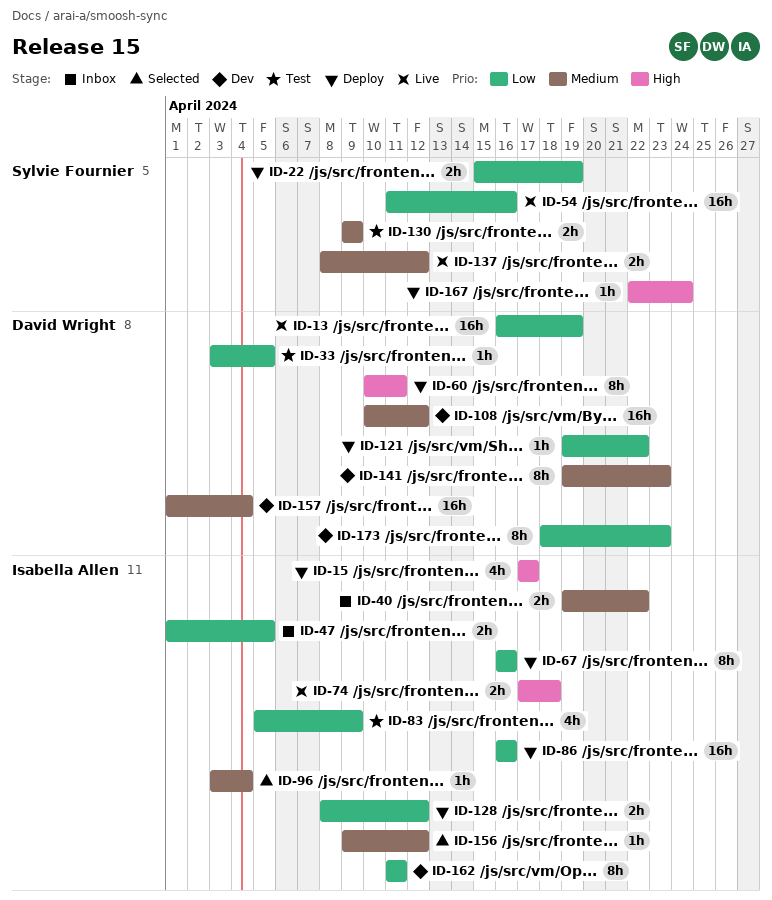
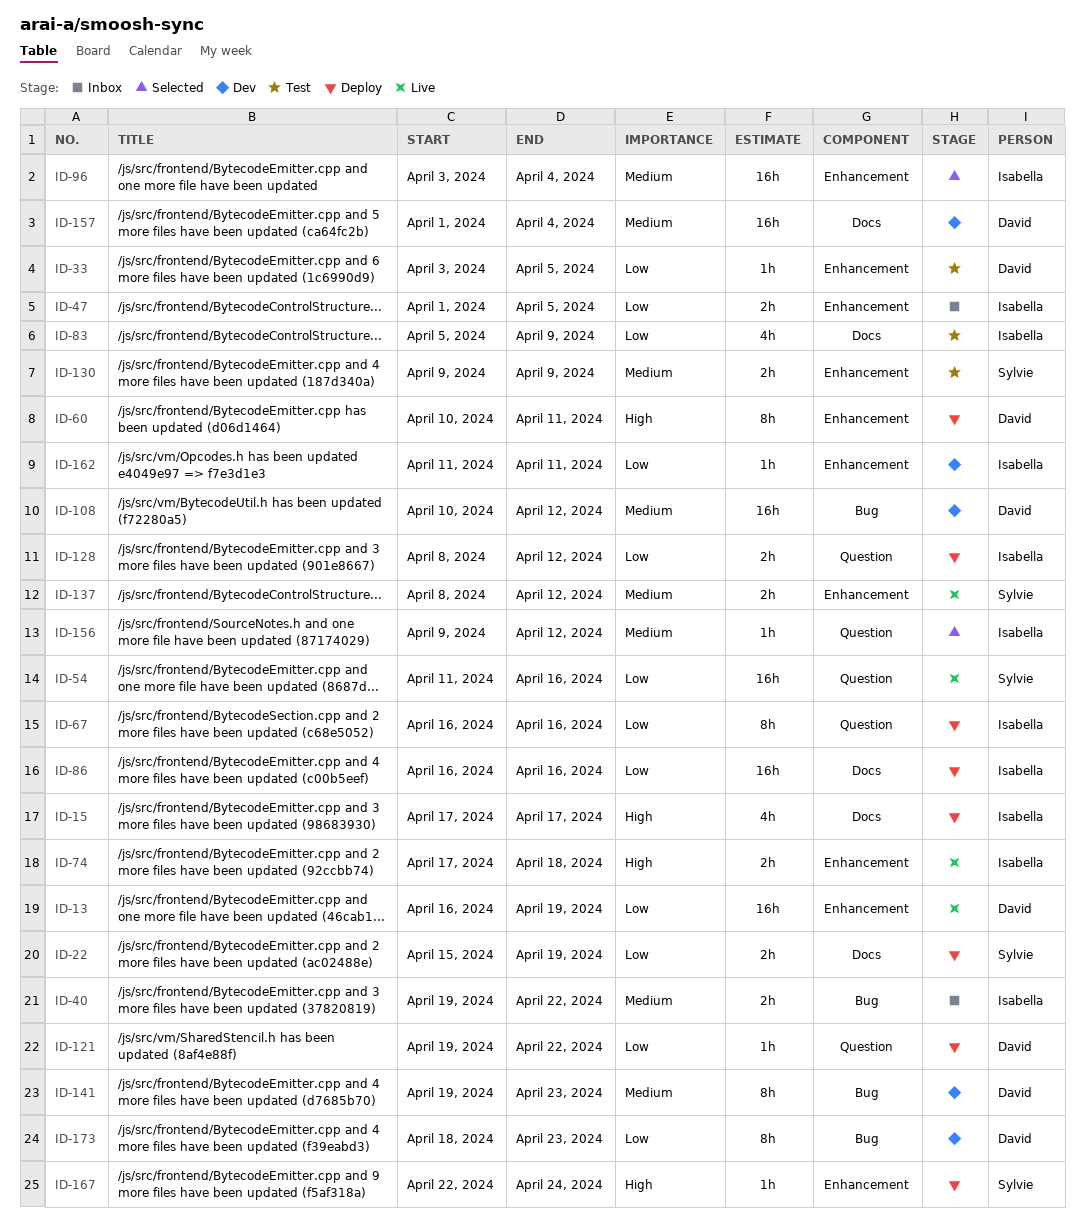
ID-96, estimate: 1h -> 16h
ID-162, estimate: 8h -> 1h

